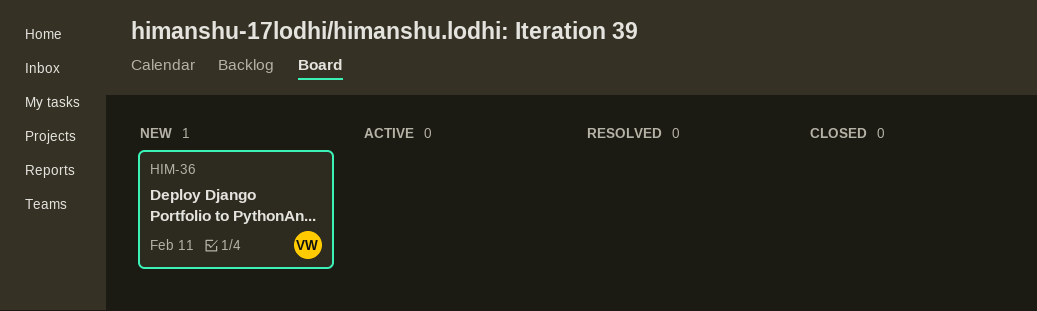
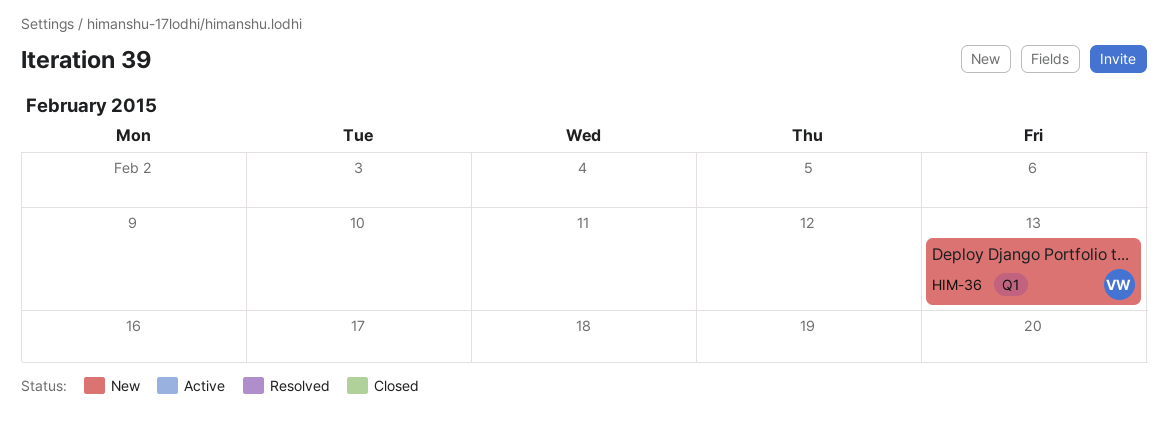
HIM-36, due: Feb 11 -> Feb 13

